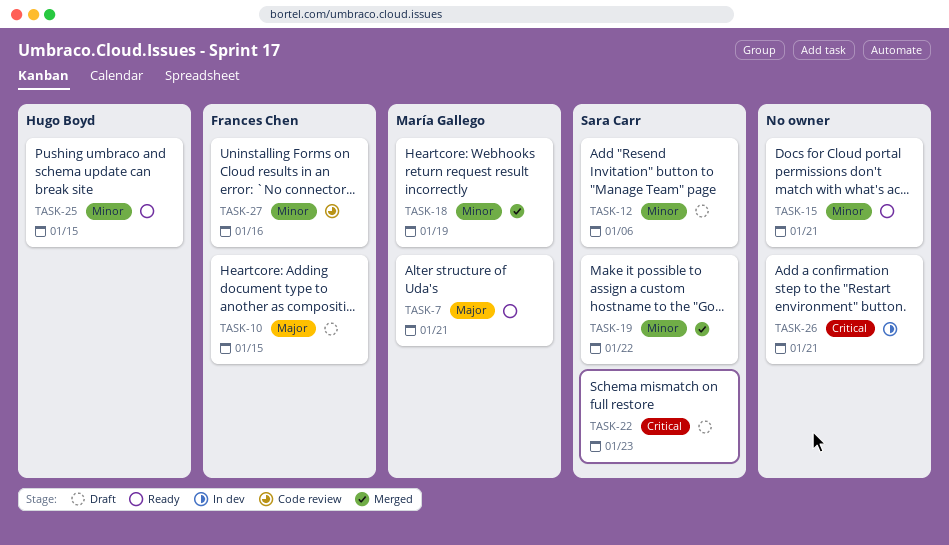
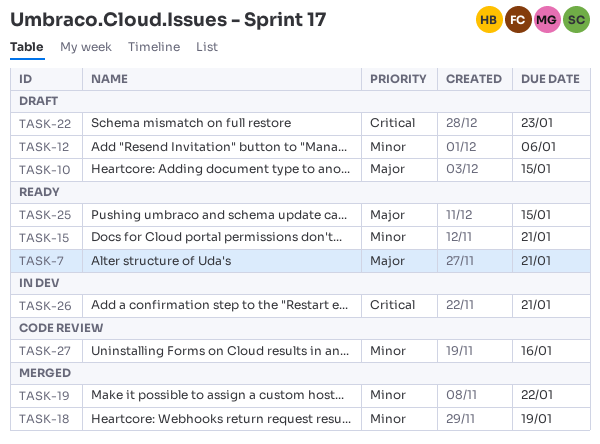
TASK-25, priority: Minor -> Major

